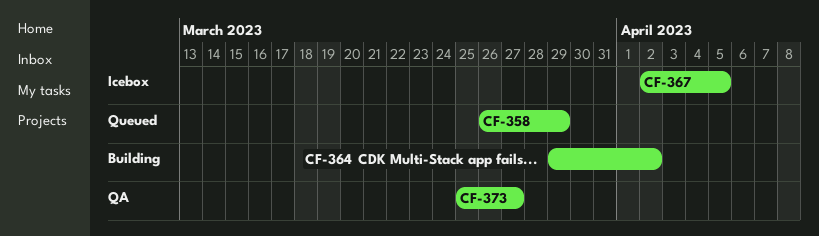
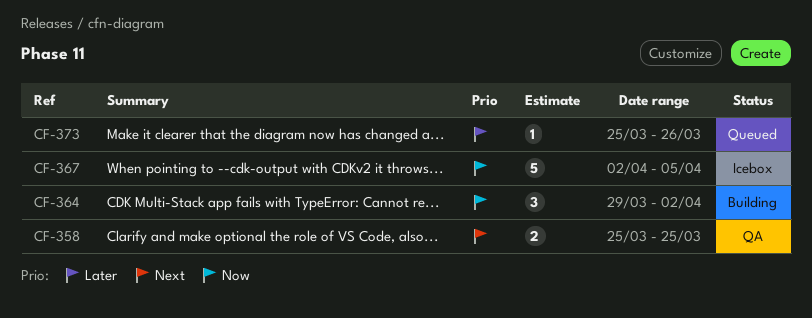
CF-358, status: Queued -> QA
CF-358, start: Mar 26 -> Mar 25
CF-358, due: Mar 29 -> Mar 25
CF-373, status: QA -> Queued
CF-373, due: Mar 27 -> Mar 26

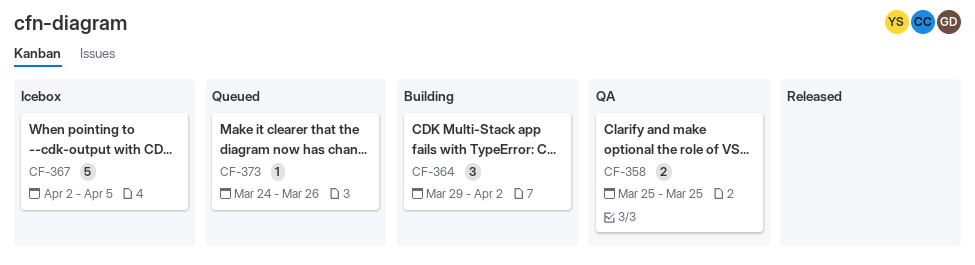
CF-373, start: Mar 25 -> Mar 24

